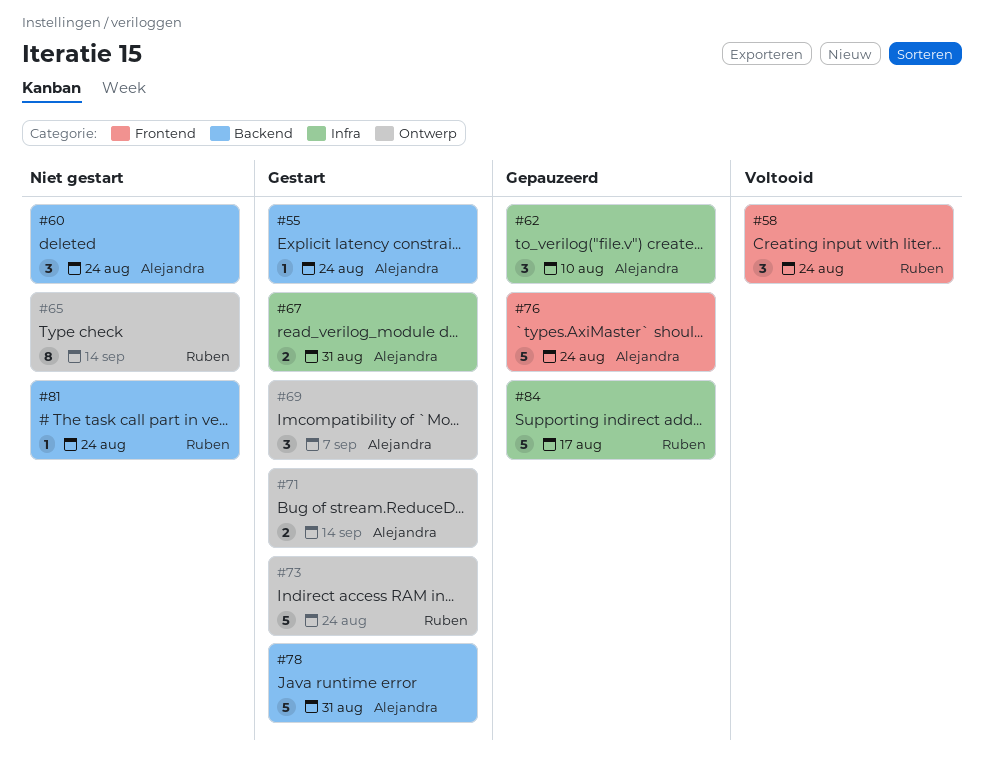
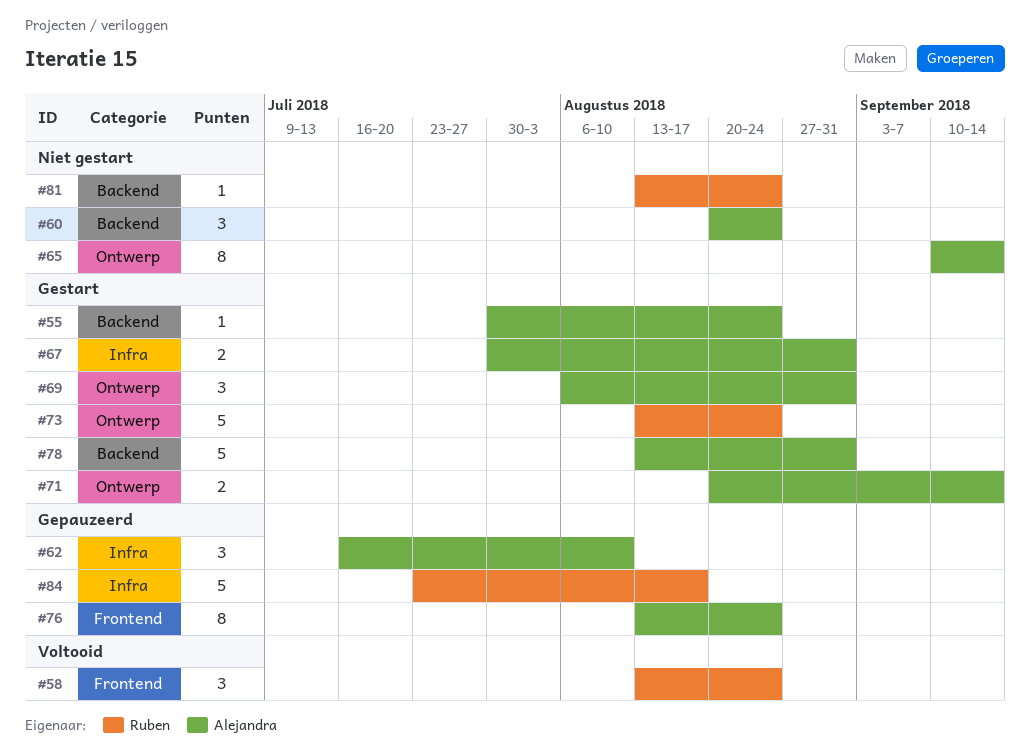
#65, owner: Ruben -> Alejandra
#69, due: Sep 7 -> Aug 31
#76, estimate: 5 -> 8

